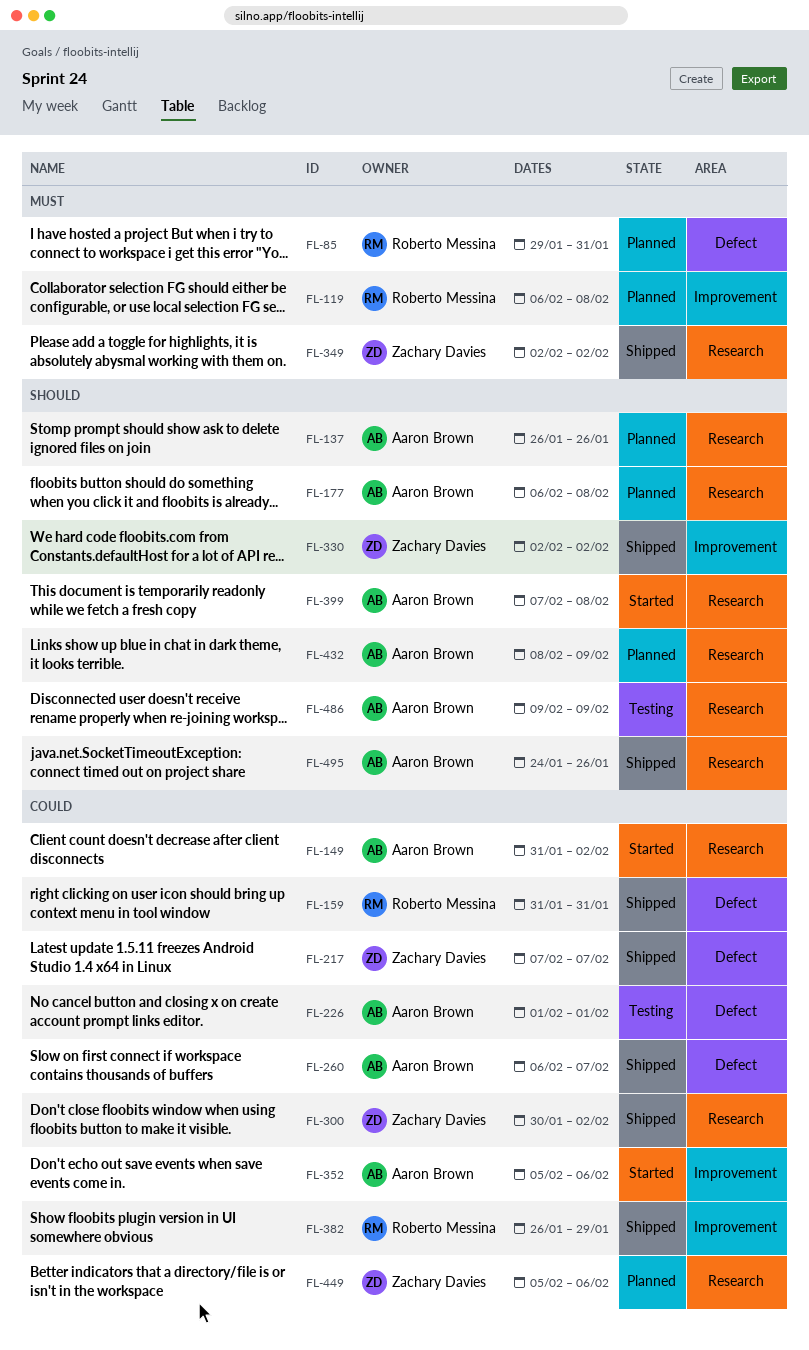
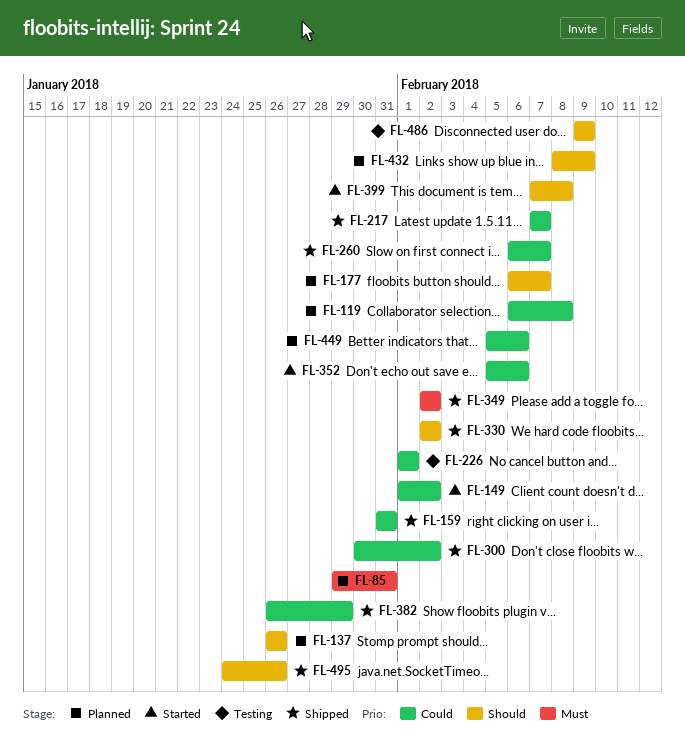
FL-119, priority: Must -> Could
FL-149, start: Jan 31 -> Feb 1
FL-177, due: Feb 8 -> Feb 7

